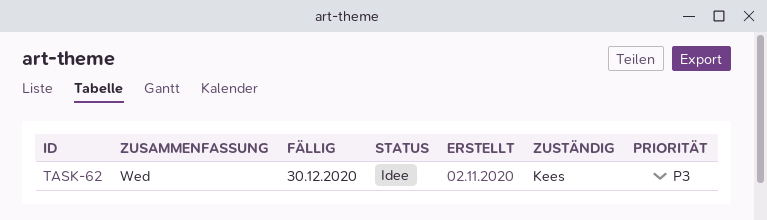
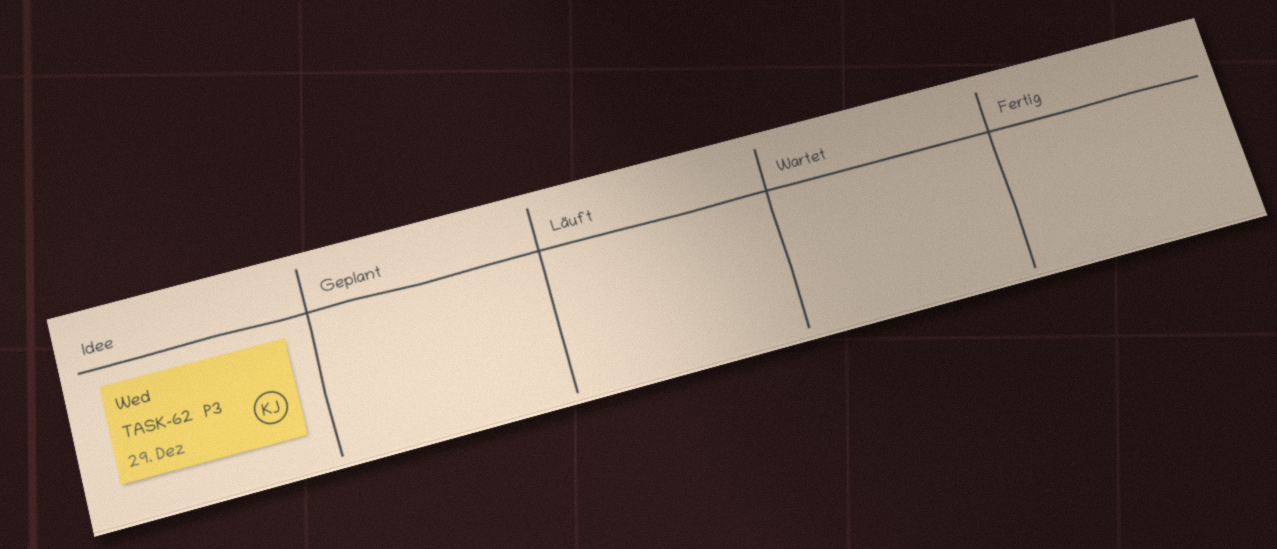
TASK-62, due: Dec 30 -> Dec 29

